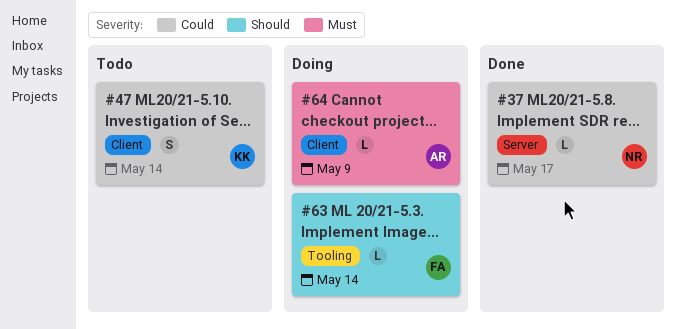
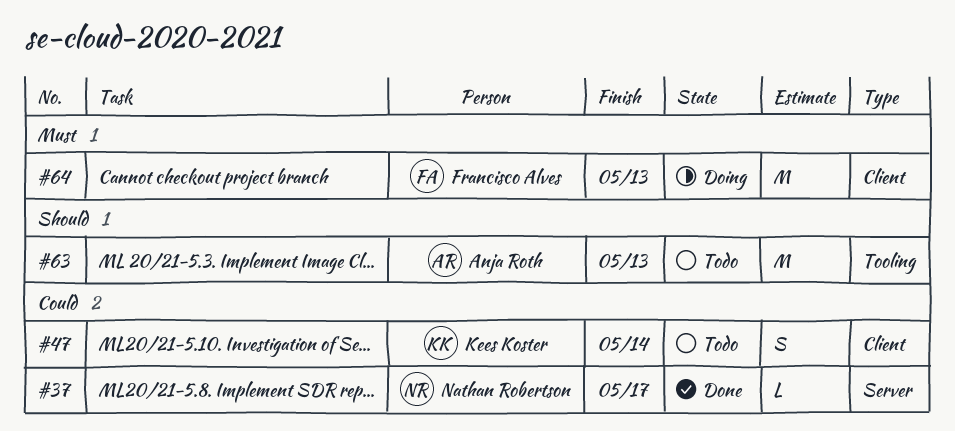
#63, status: Doing -> Todo
#63, owner: Francisco Alves -> Anja Roth
#63, estimate: L -> M
#63, due: May 14 -> May 13
#64, owner: Anja Roth -> Francisco Alves
#64, estimate: L -> M
#64, due: May 9 -> May 13

